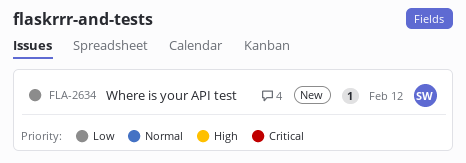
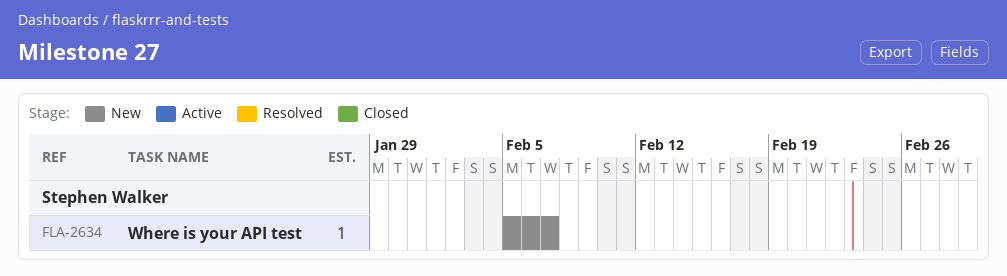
FLA-2634, due: Feb 12 -> Feb 7

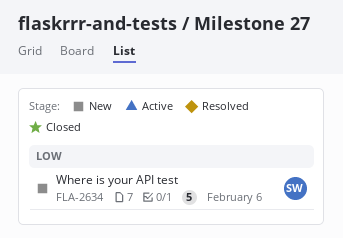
FLA-2634, estimate: 1 -> 5
FLA-2634, due: Feb 7 -> Feb 6

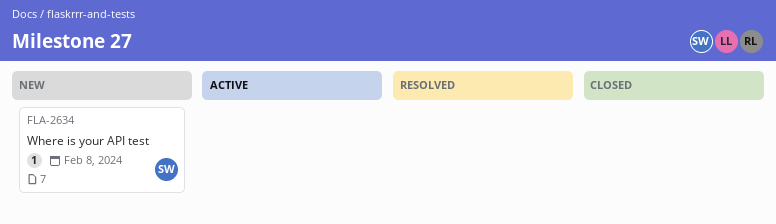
FLA-2634, estimate: 5 -> 1
FLA-2634, due: Feb 6 -> Feb 8

